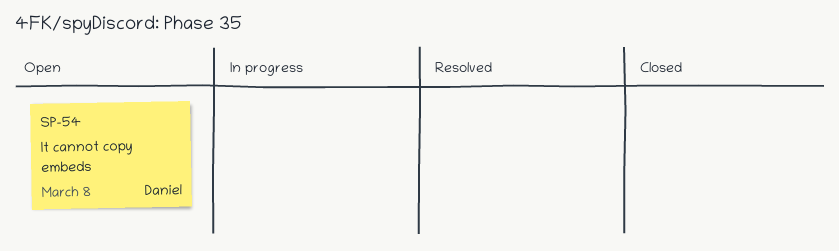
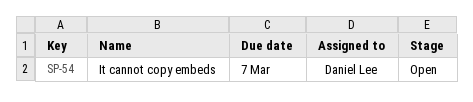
SP-54, due: Mar 8 -> Mar 7

